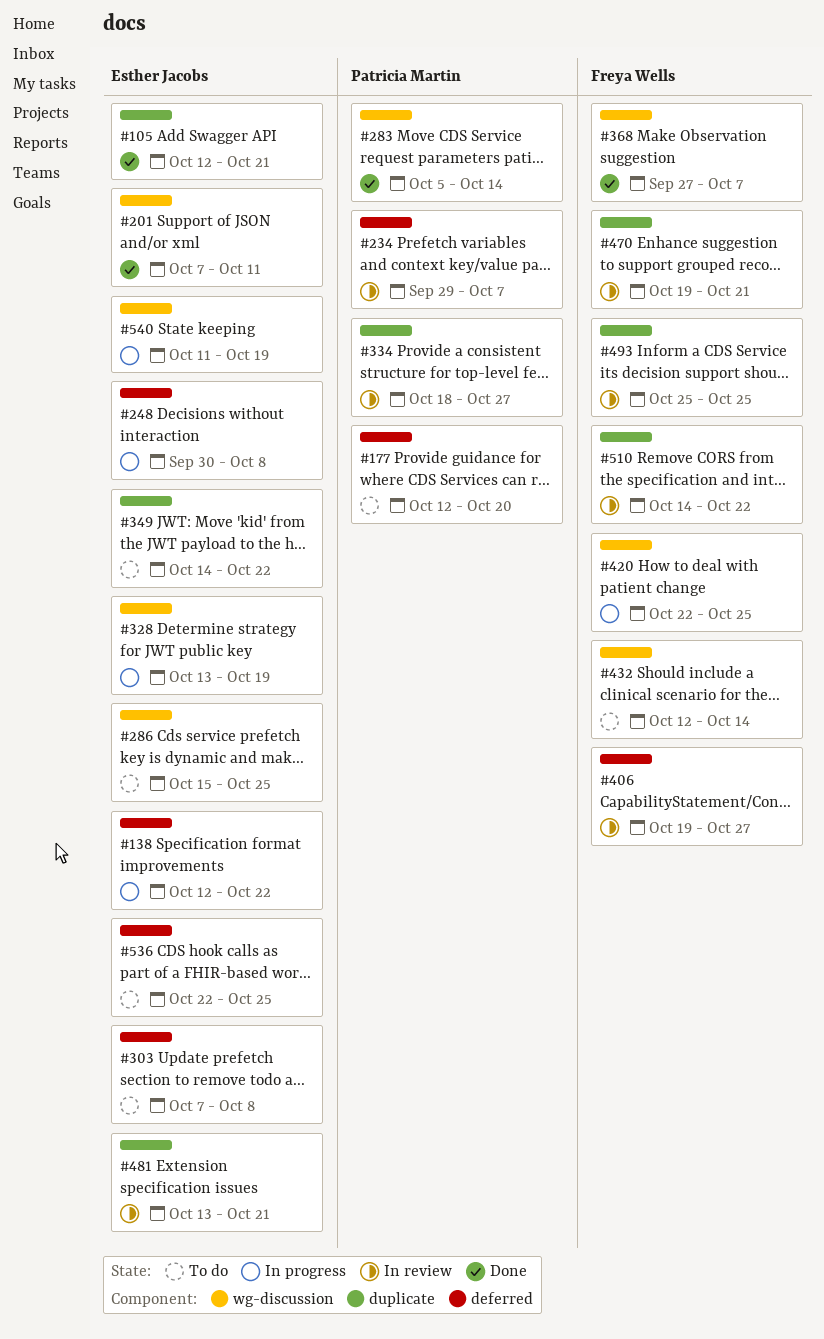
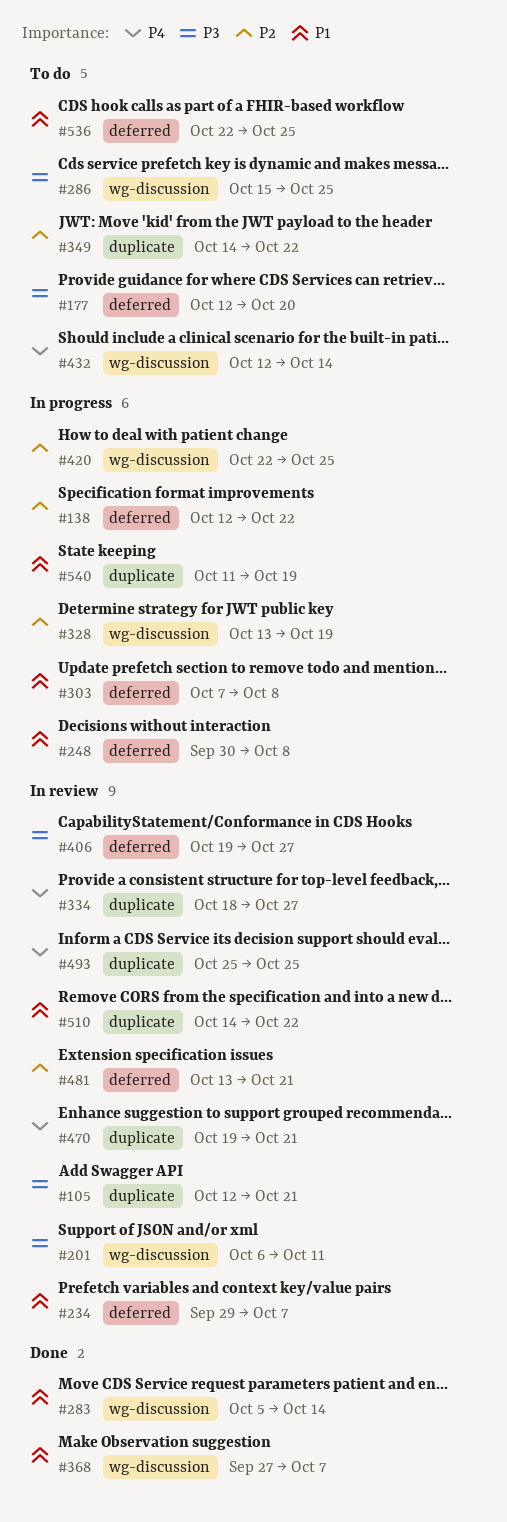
#105, status: Done -> In review
#201, status: Done -> In review
#201, start: Oct 7 -> Oct 6
#303, status: To do -> In progress
#481, label: duplicate -> deferred
#540, label: wg-discussion -> duplicate

